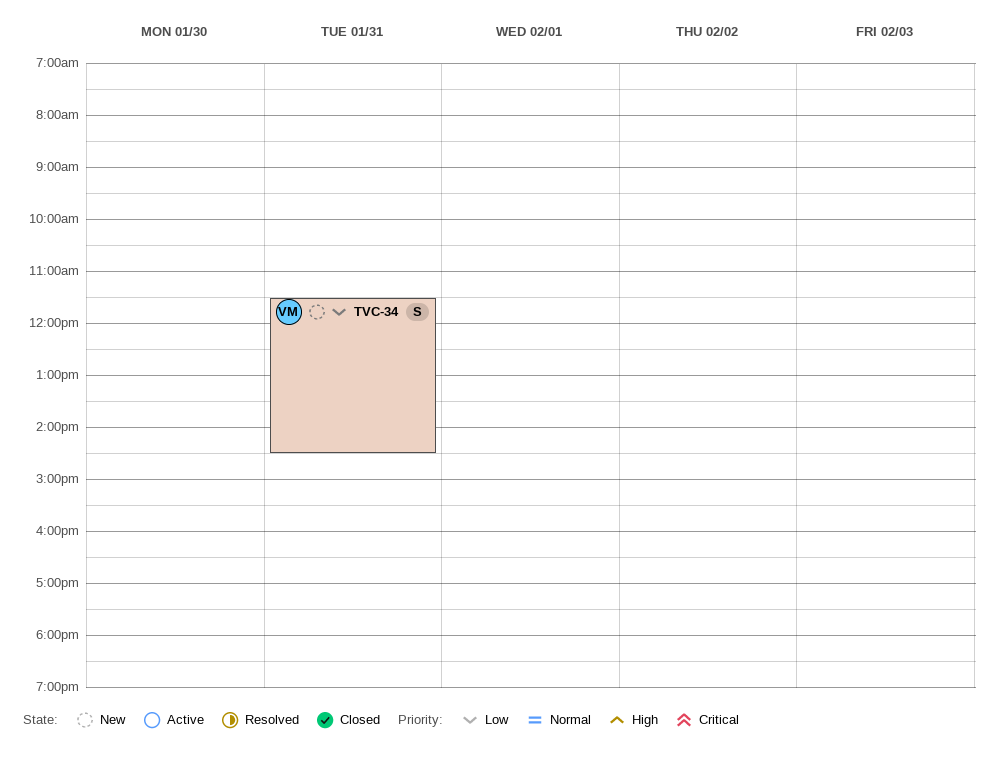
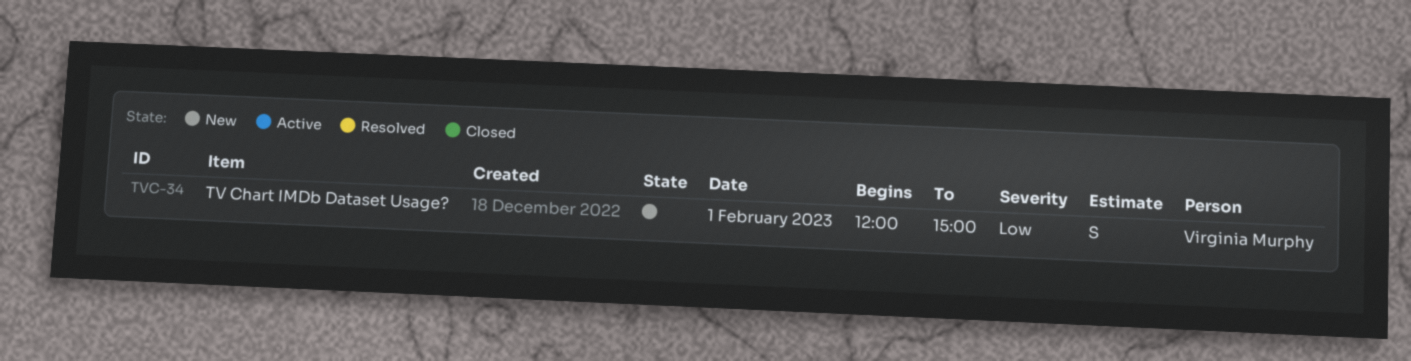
TVC-34, day: Jan 31 -> Feb 1
TVC-34, begins: 11:30 -> 12:00
TVC-34, ends: 14:30 -> 15:00

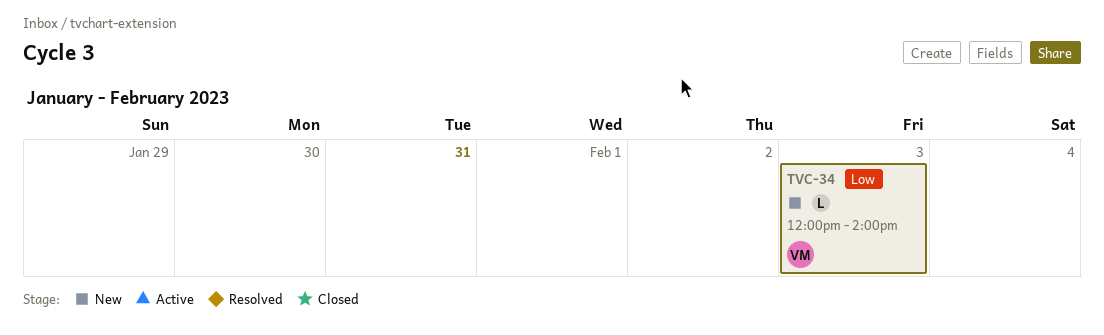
TVC-34, estimate: S -> L
TVC-34, day: Feb 1 -> Feb 3
TVC-34, ends: 15:00 -> 14:00

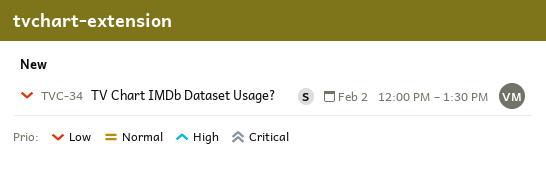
TVC-34, estimate: L -> S
TVC-34, day: Feb 3 -> Feb 2
TVC-34, ends: 14:00 -> 13:30

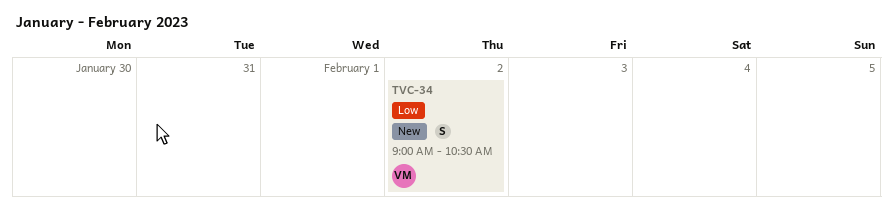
TVC-34, begins: 12:00 -> 09:00
TVC-34, ends: 13:30 -> 10:30

